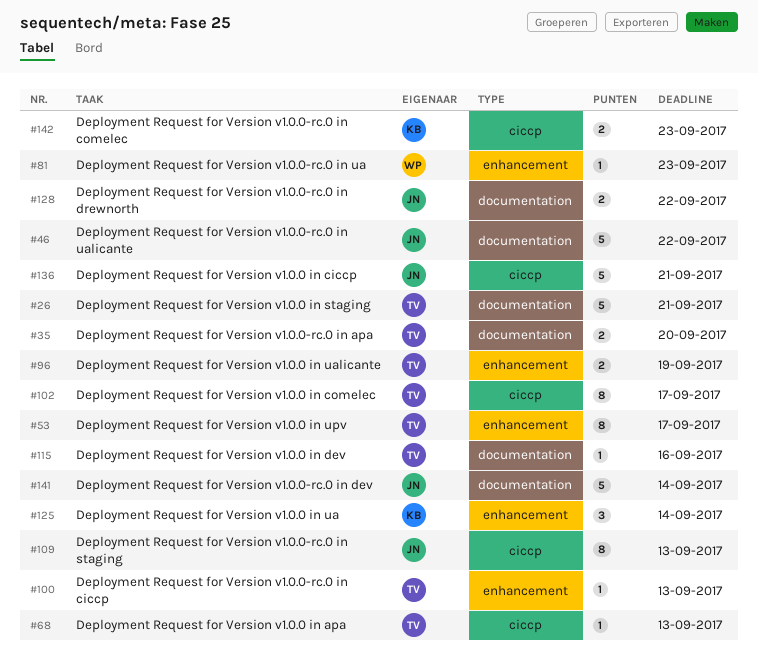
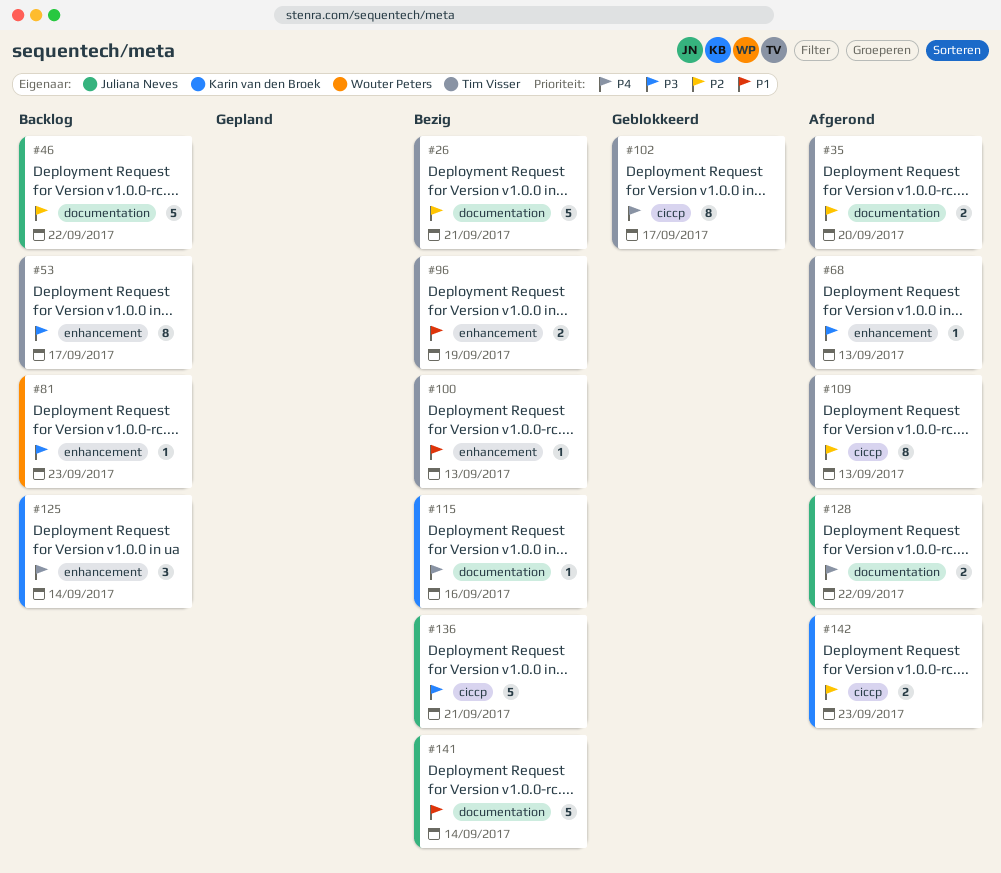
#68, label: ciccp -> enhancement
#109, owner: Juliana Neves -> Tim Visser
#115, owner: Tim Visser -> Karin van den Broek

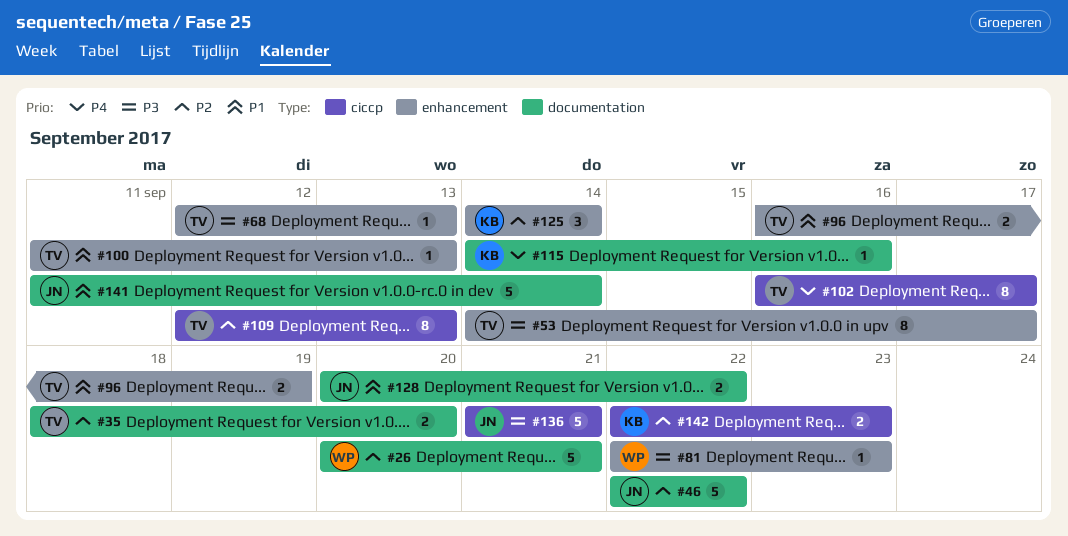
#26, owner: Tim Visser -> Wouter Peters
#125, priority: P4 -> P2
#128, priority: P4 -> P1

